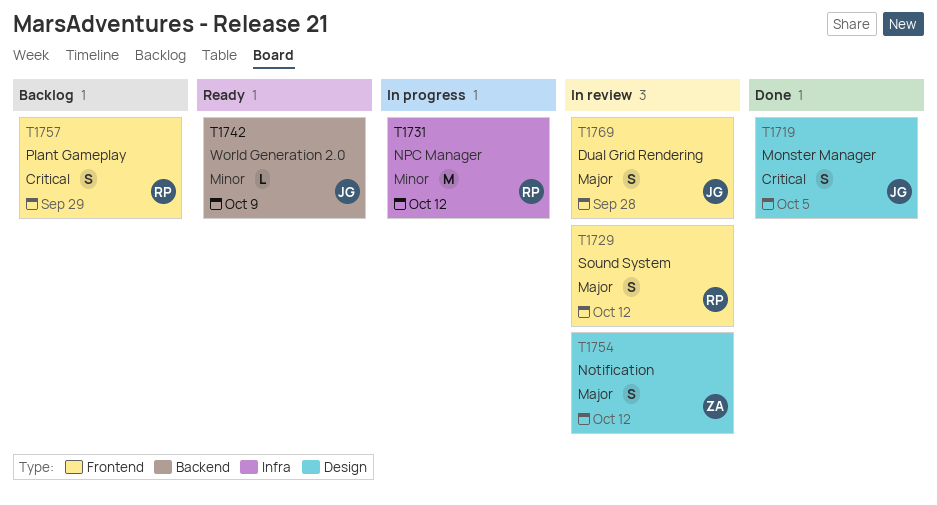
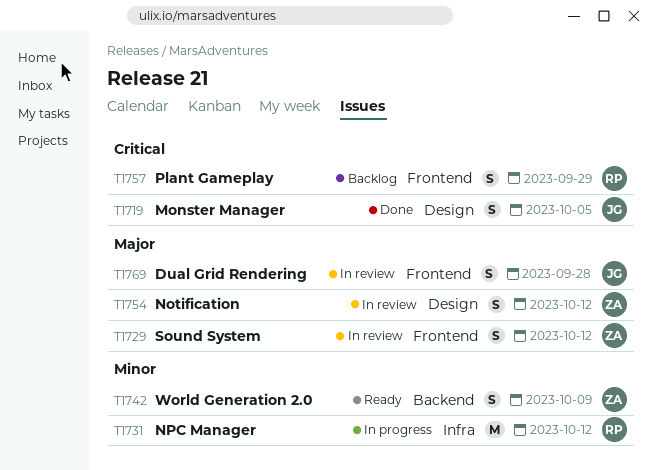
T1729, owner: RP -> ZA
T1742, owner: JG -> ZA
T1742, estimate: L -> S

